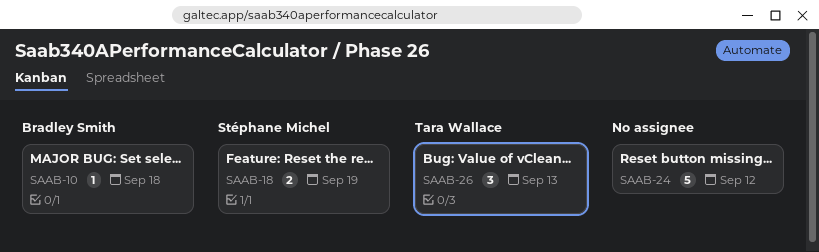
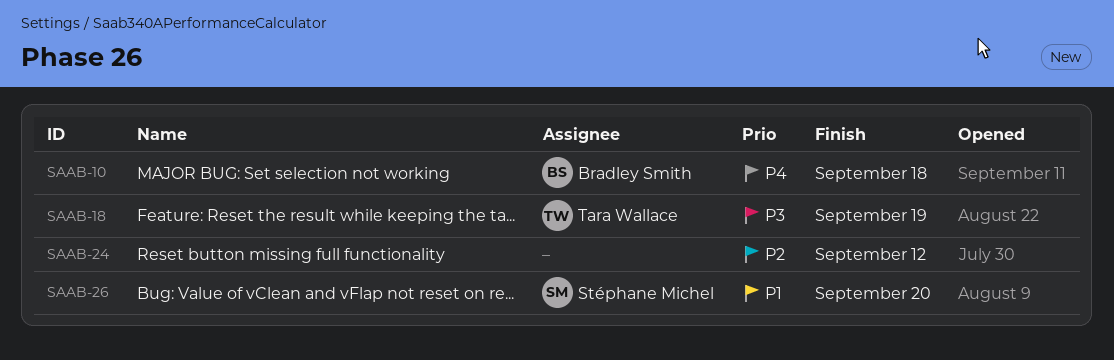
SAAB-18, owner: Stéphane Michel -> Tara Wallace
SAAB-26, owner: Tara Wallace -> Stéphane Michel
SAAB-26, due: Sep 13 -> Sep 20

